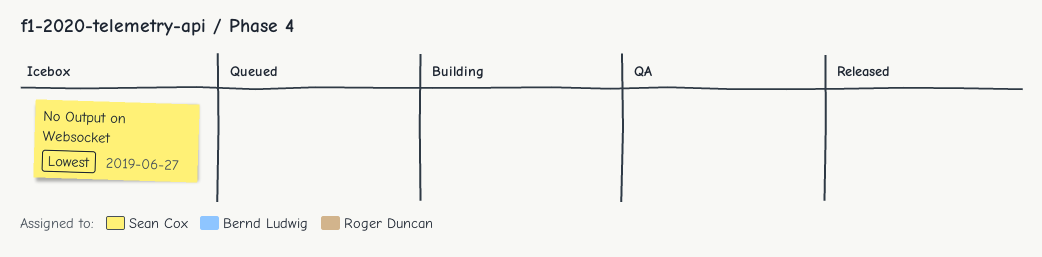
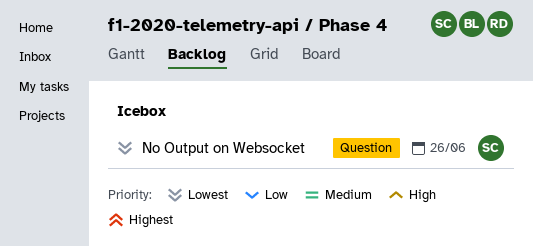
No Output on Websocket, due: Jun 27 -> Jun 26

